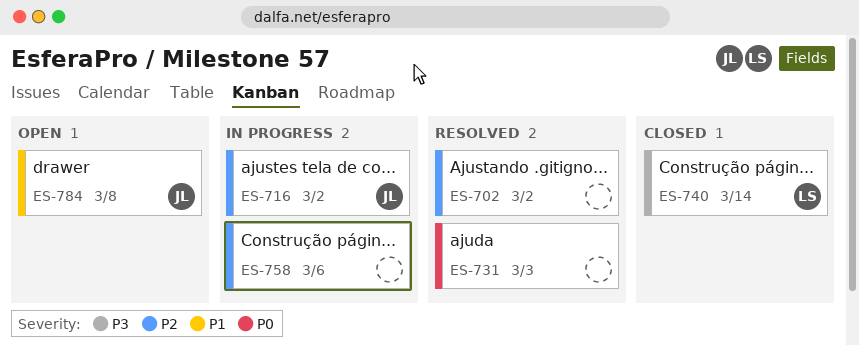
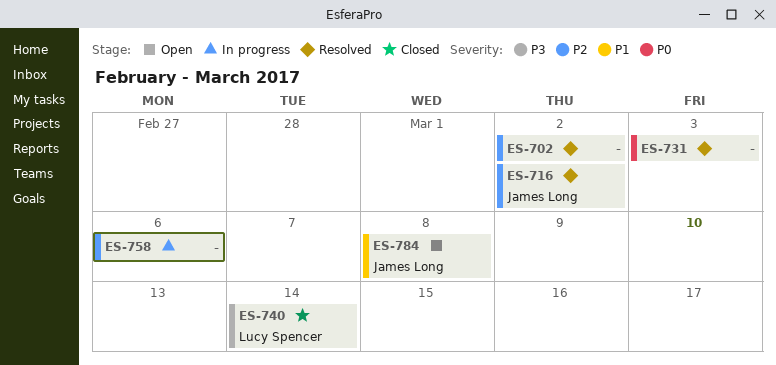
ES-716, status: In progress -> Resolved

